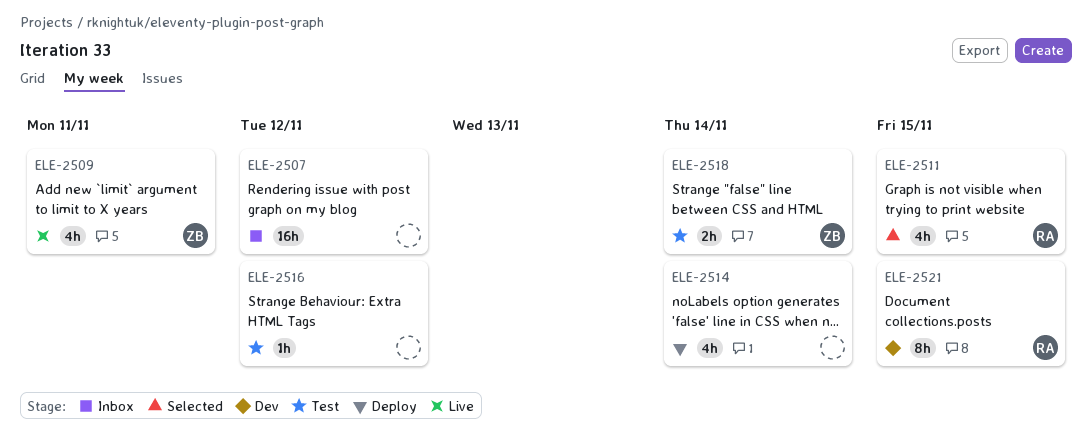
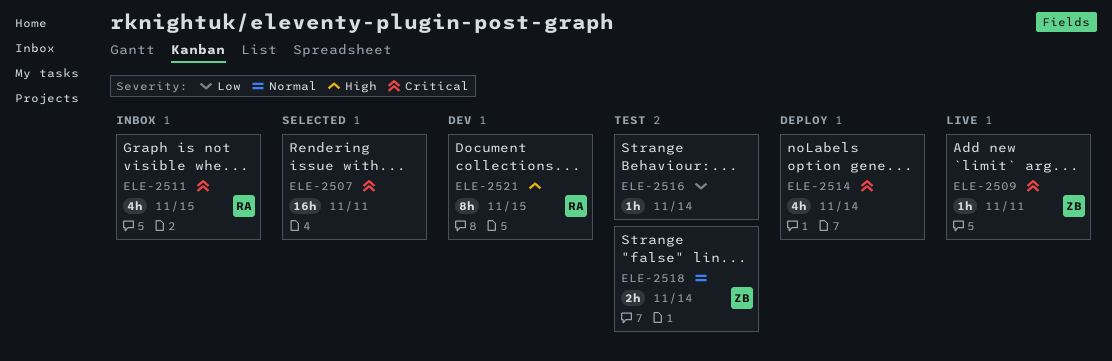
ELE-2507, status: Inbox -> Selected
ELE-2507, due: Nov 12 -> Nov 11
ELE-2509, estimate: 4h -> 1h
ELE-2511, status: Selected -> Inbox
ELE-2516, due: Nov 12 -> Nov 14

